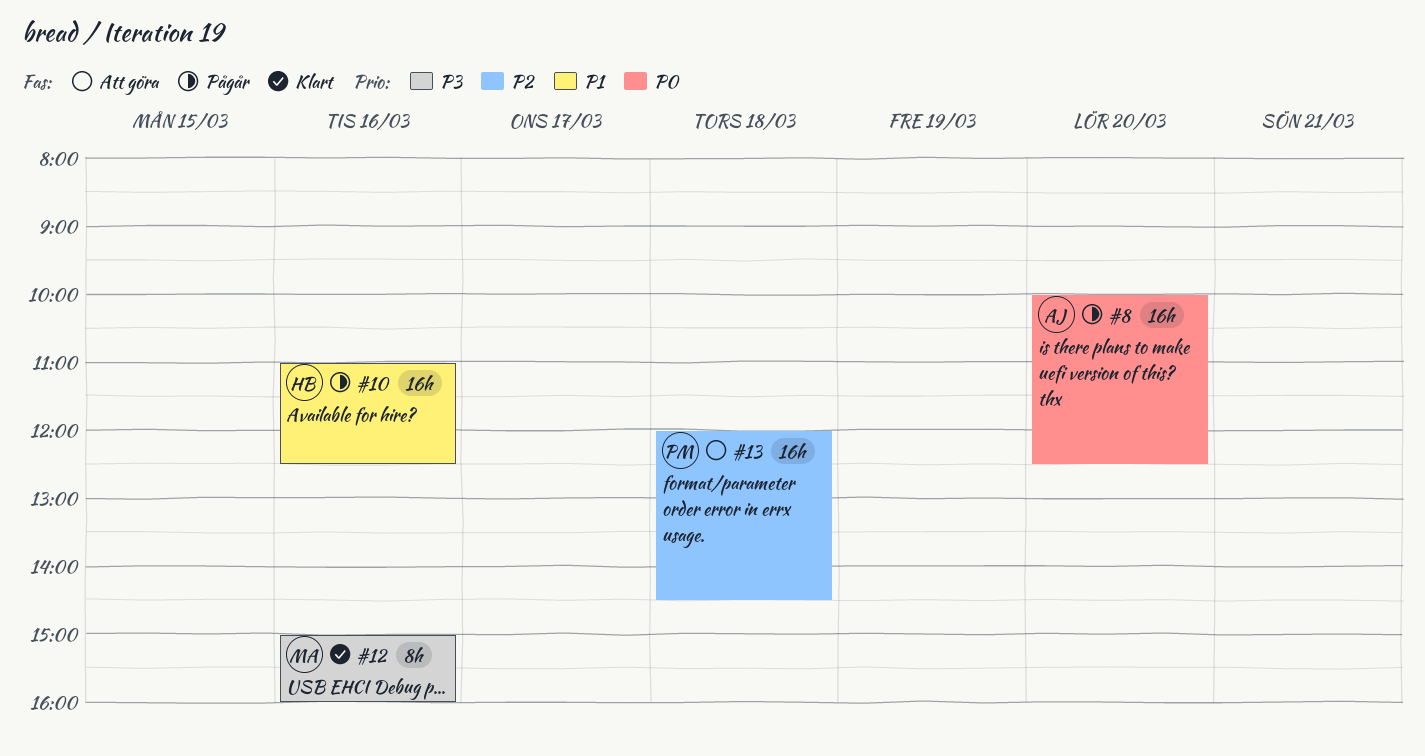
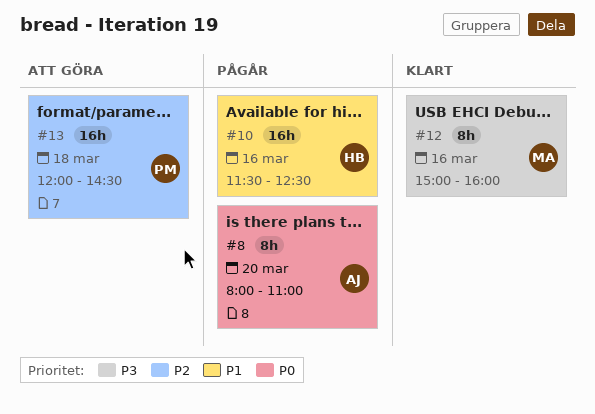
#8, estimate: 16h -> 8h
#8, begins: 10:00 -> 08:00
#8, ends: 12:30 -> 11:00
#10, begins: 11:00 -> 11:30

